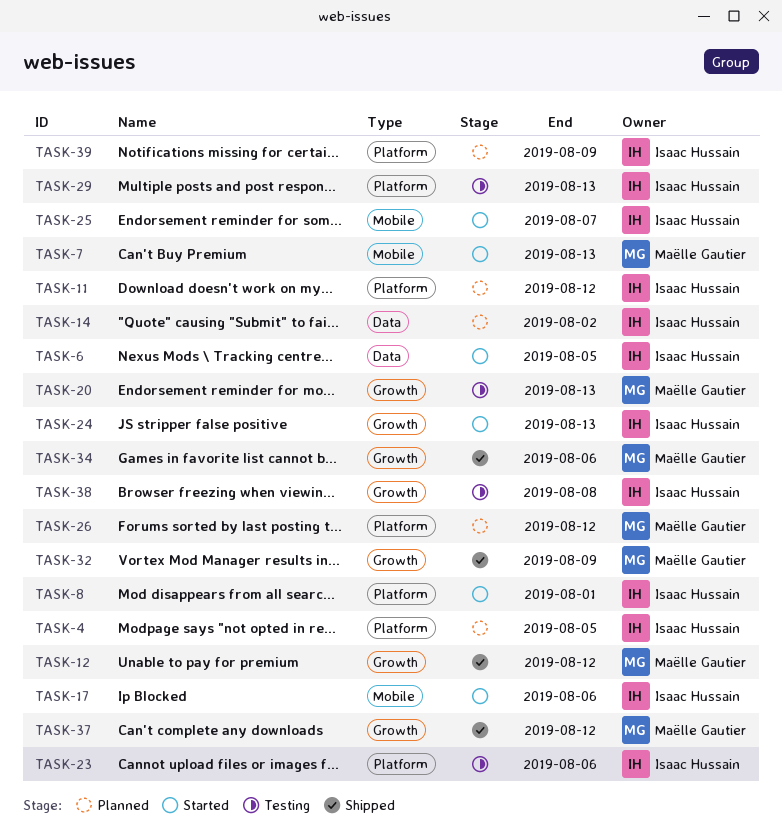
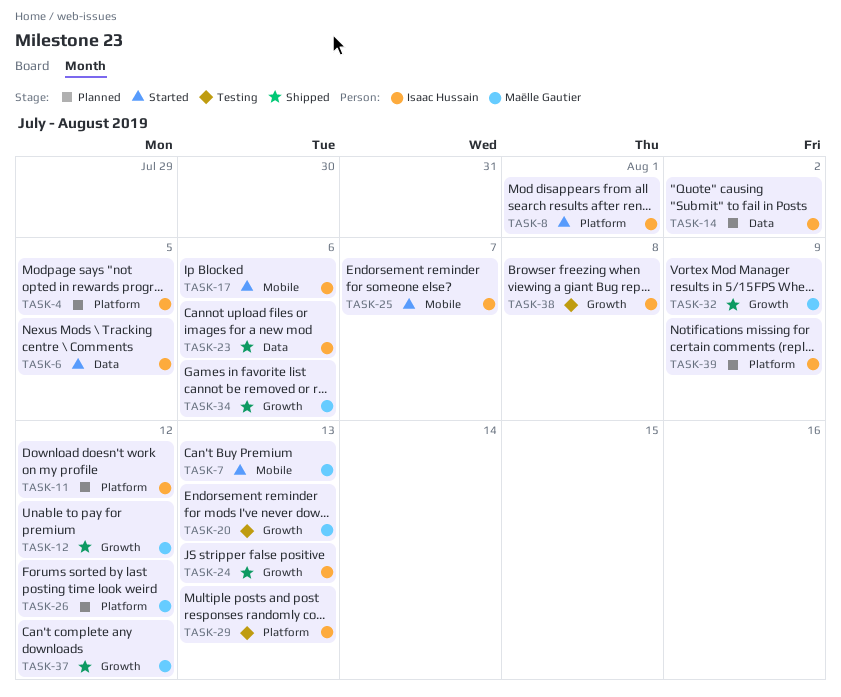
TASK-23, status: Testing -> Shipped
TASK-23, label: Platform -> Data
TASK-24, status: Started -> Shipped

